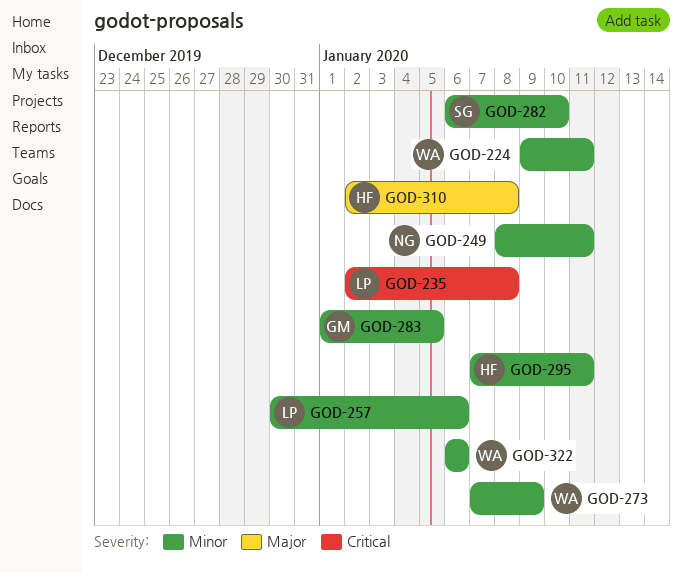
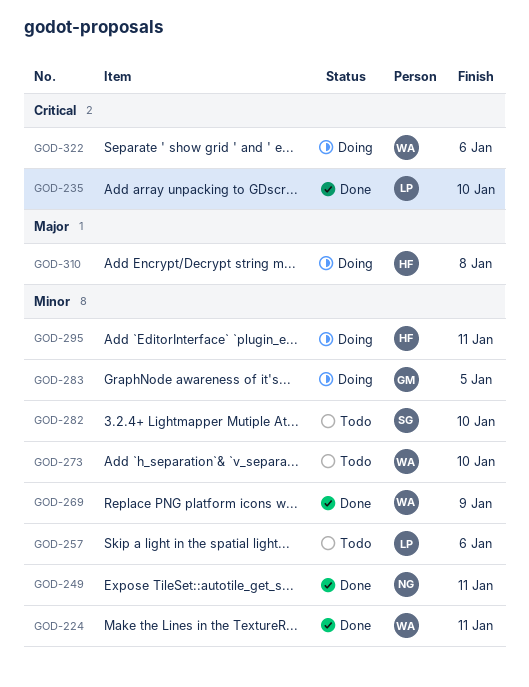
GOD-235, due: Jan 8 -> Jan 10
GOD-269: none -> present
GOD-273, due: Jan 9 -> Jan 10
GOD-322, priority: Minor -> Critical

